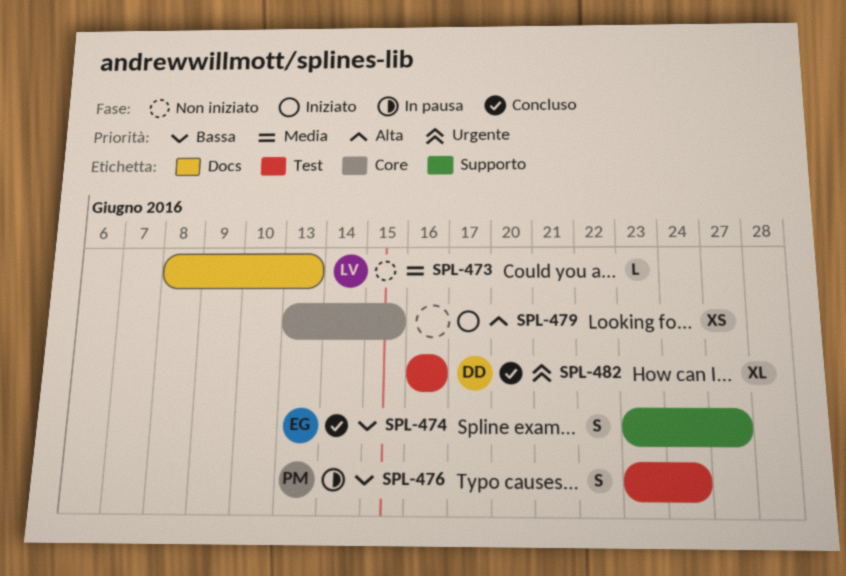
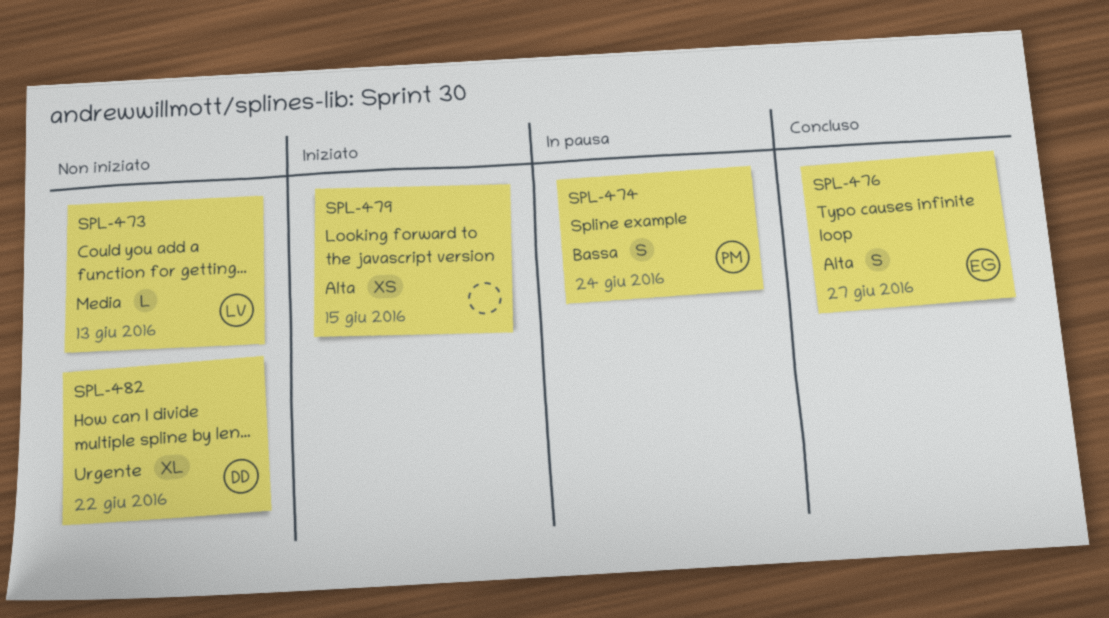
SPL-474, status: Concluso -> In pausa
SPL-474, owner: EG -> PM
SPL-474, due: Jun 27 -> Jun 24
SPL-476, status: In pausa -> Concluso
SPL-476, owner: PM -> EG
SPL-476, priority: Bassa -> Alta
SPL-476, due: Jun 24 -> Jun 27
SPL-482, status: Concluso -> Non iniziato
SPL-482, due: Jun 16 -> Jun 22

